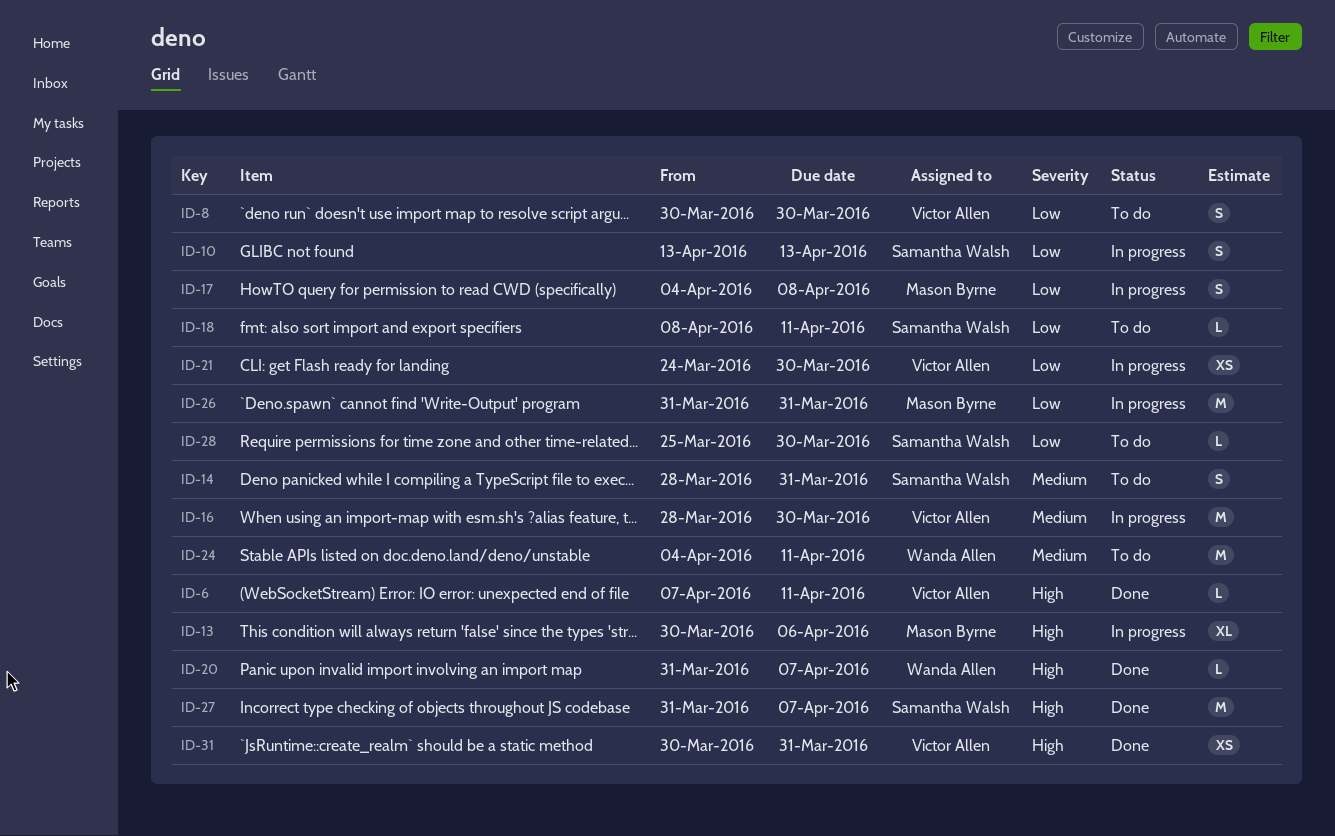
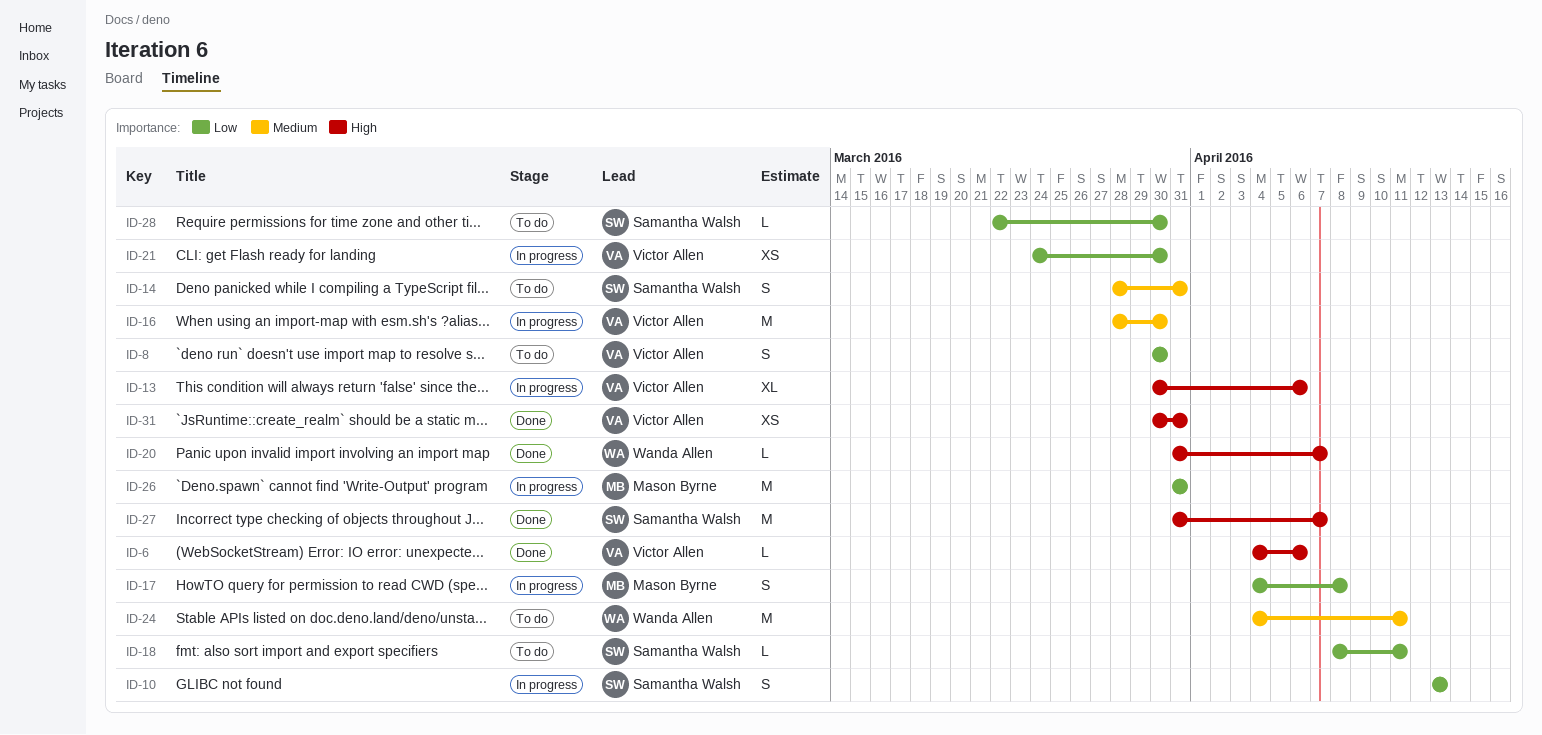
ID-6, start: Apr 7 -> Apr 4
ID-6, due: Apr 11 -> Apr 6
ID-13, owner: Mason Byrne -> Victor Allen
ID-28, start: Mar 25 -> Mar 22

